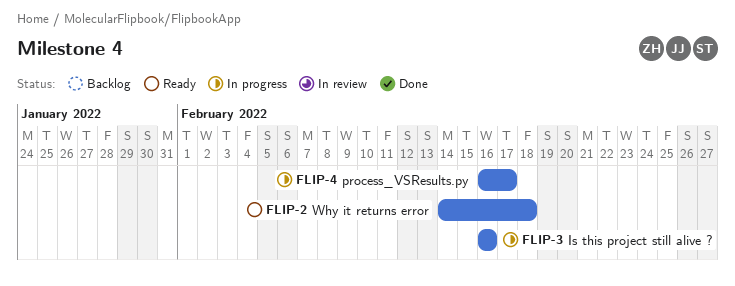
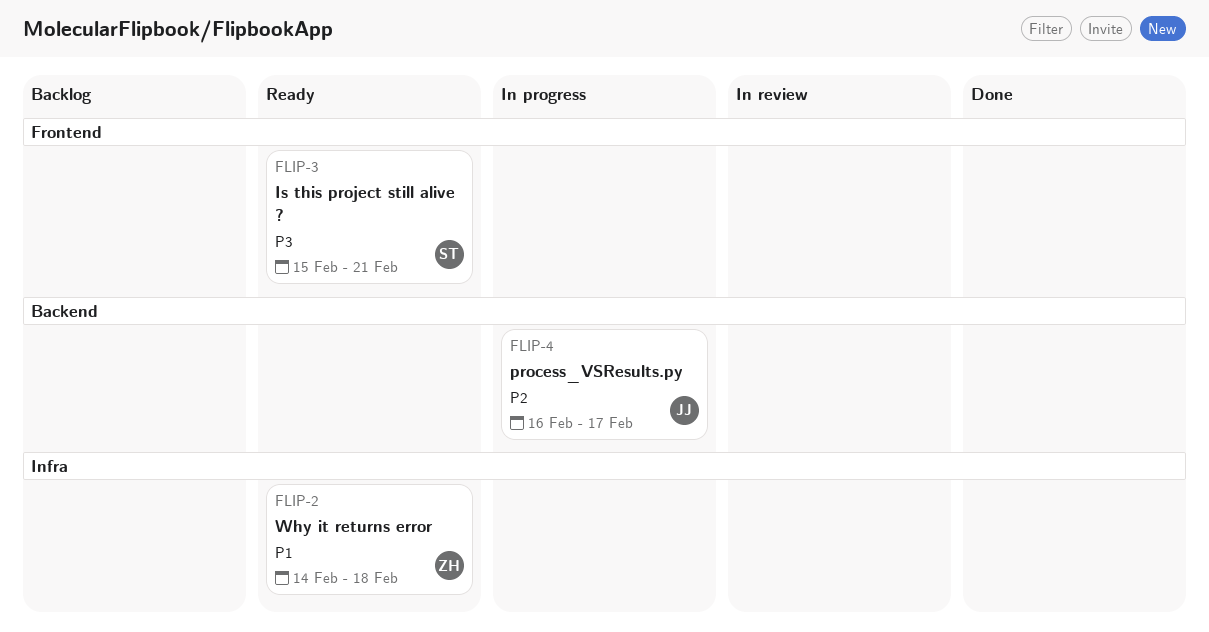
FLIP-3, status: In progress -> Ready
FLIP-3, start: Feb 16 -> Feb 15
FLIP-3, due: Feb 16 -> Feb 21

